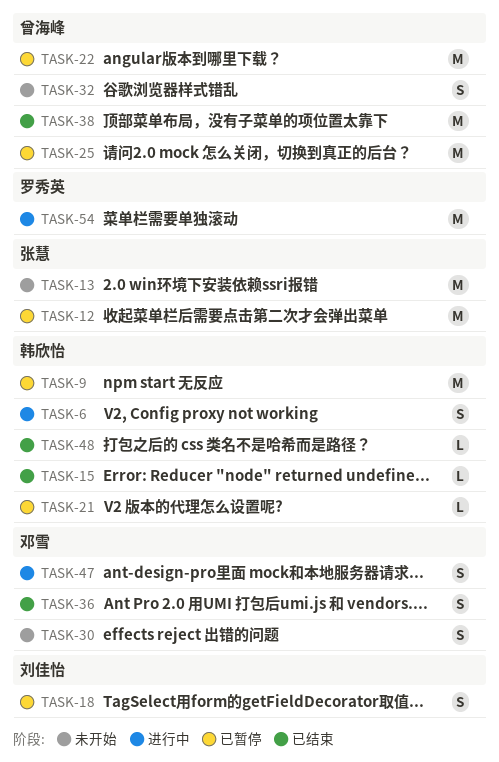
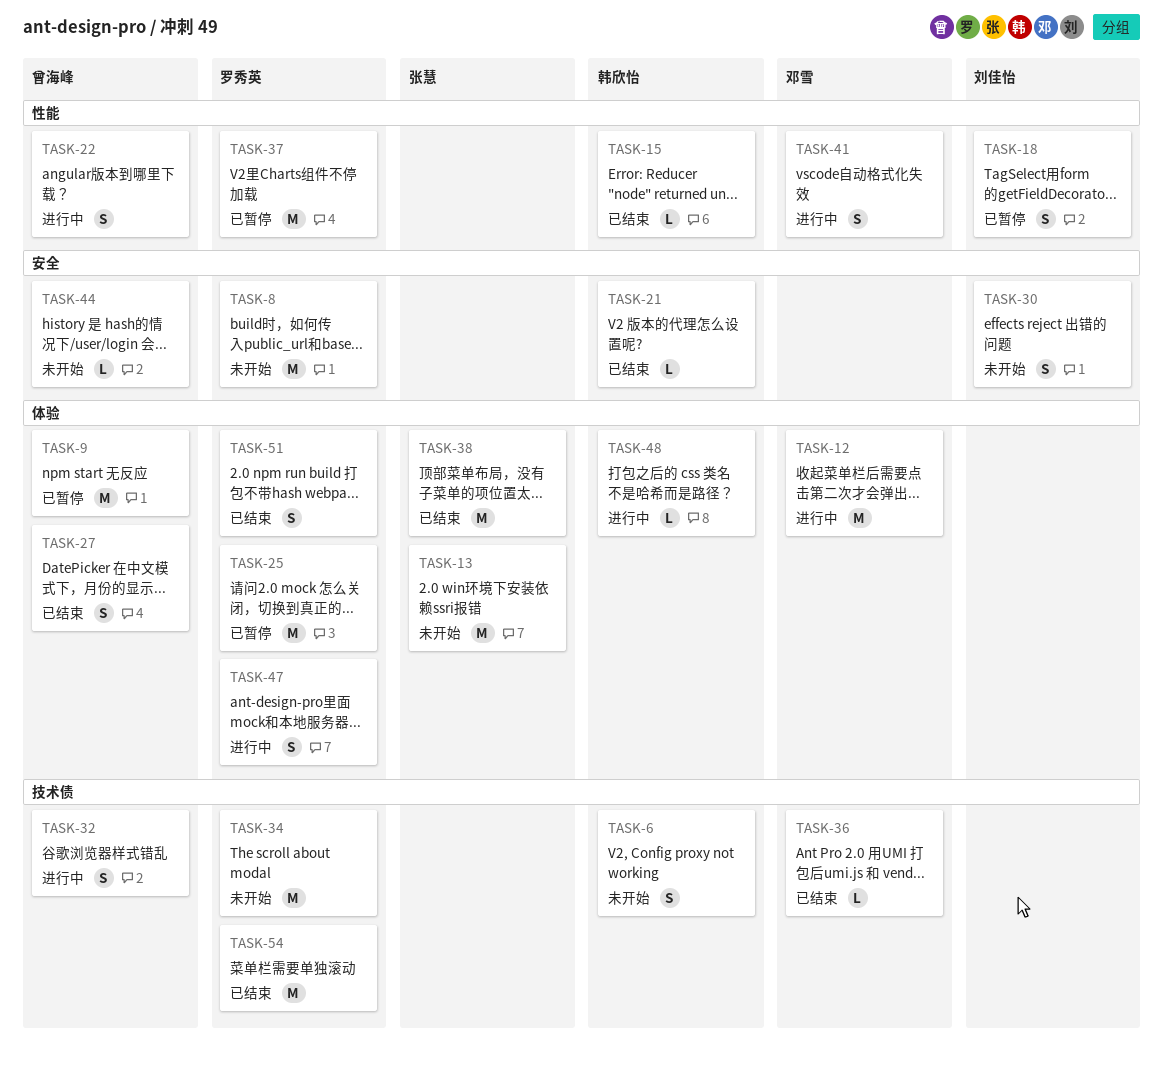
TASK-6, status: 进行中 -> 未开始
TASK-8: none -> present
TASK-9, owner: 韩欣怡 -> 曾海峰
TASK-12, status: 已暂停 -> 进行中
TASK-12, owner: 张慧 -> 邓雪
TASK-21, status: 已暂停 -> 已结束
TASK-22, status: 已暂停 -> 进行中
TASK-22, estimate: M -> S
TASK-25, owner: 曾海峰 -> 罗秀英
TASK-27: none -> present
TASK-30, owner: 邓雪 -> 刘佳怡
TASK-32, status: 未开始 -> 进行中
TASK-34: none -> present
TASK-36, estimate: S -> L
TASK-37: none -> present
TASK-38, owner: 曾海峰 -> 张慧
TASK-41: none -> present
TASK-44: none -> present
TASK-47, owner: 邓雪 -> 罗秀英
TASK-48, status: 已结束 -> 进行中
TASK-51: none -> present
TASK-54, status: 进行中 -> 已结束

